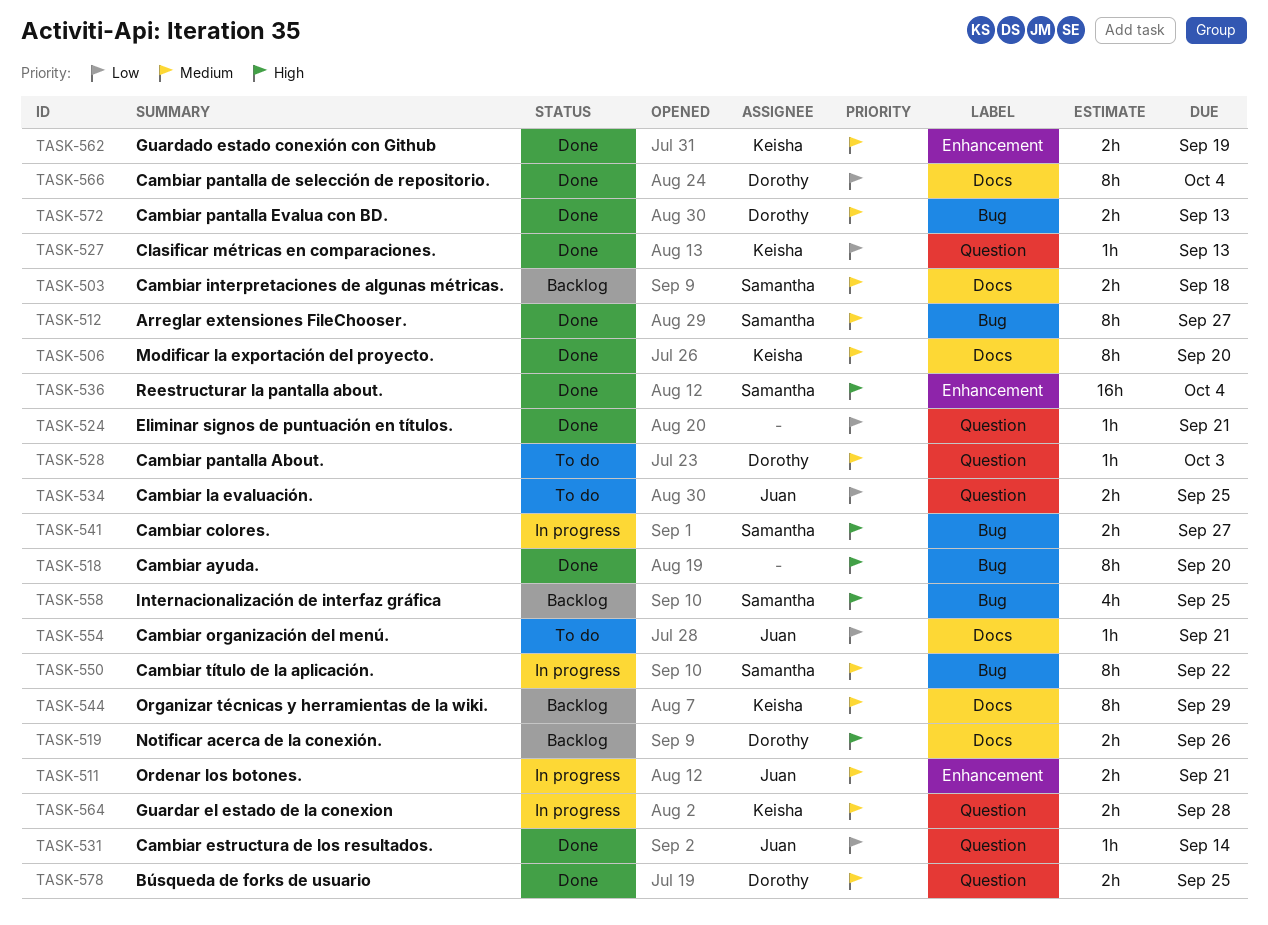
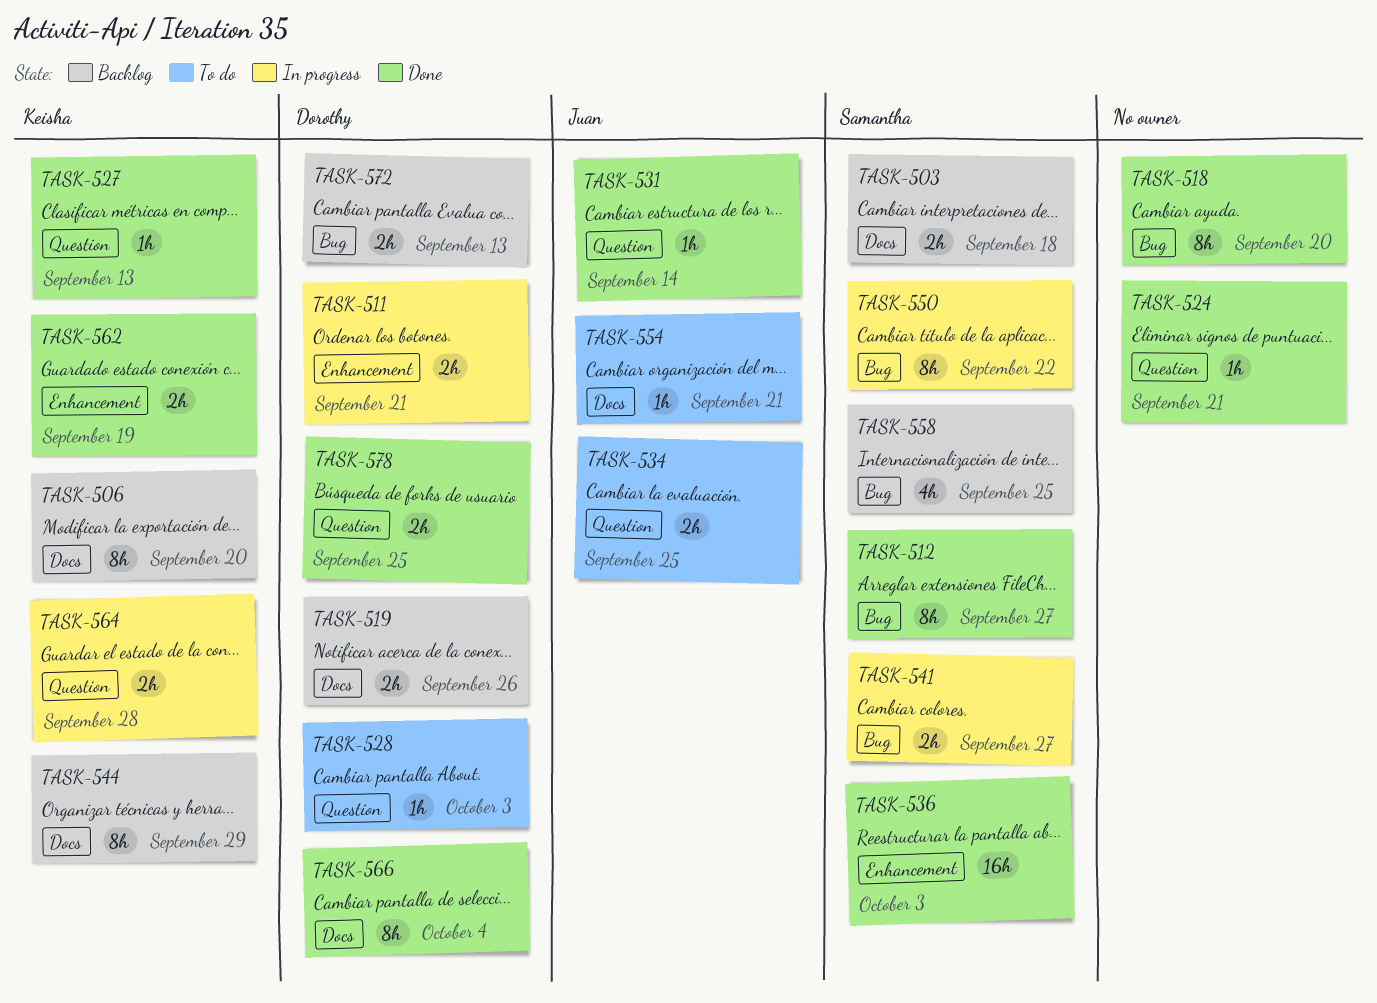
TASK-506, status: Done -> Backlog
TASK-511, owner: Juan -> Dorothy
TASK-536, due: Oct 4 -> Oct 3
TASK-572, status: Done -> Backlog

